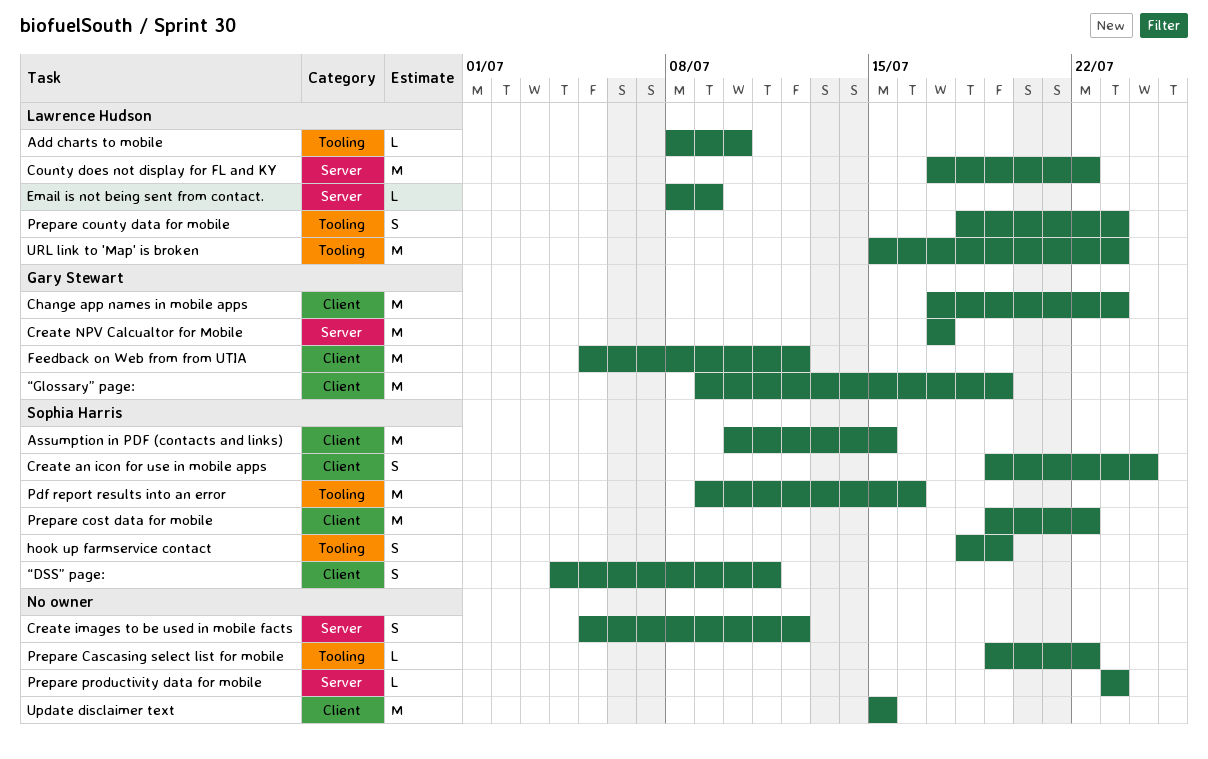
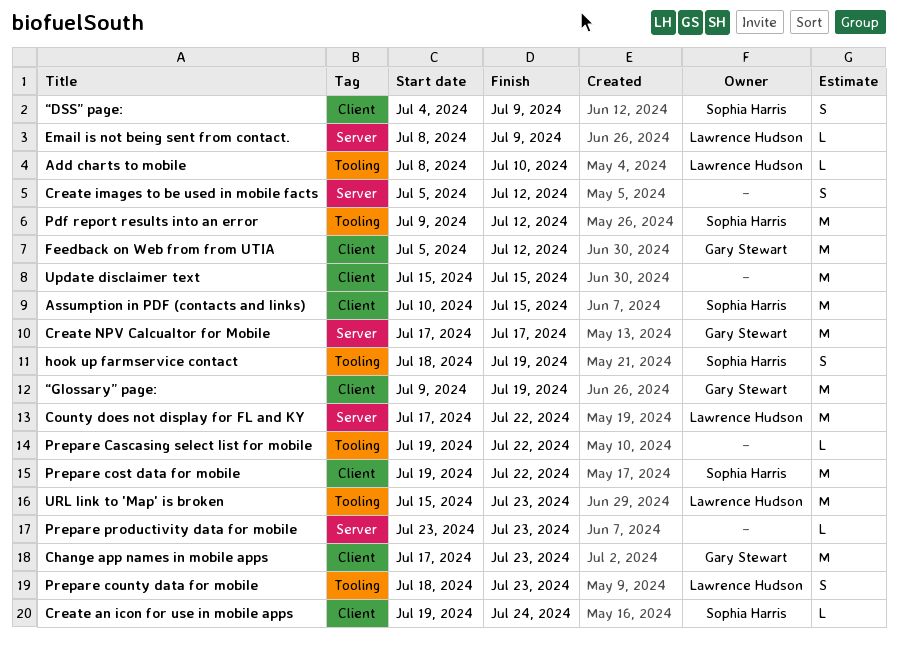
Create an icon for use in mobile apps, estimate: S -> L
Pdf report results into an error, due: Jul 16 -> Jul 12
“DSS” page:, due: Jul 11 -> Jul 9

